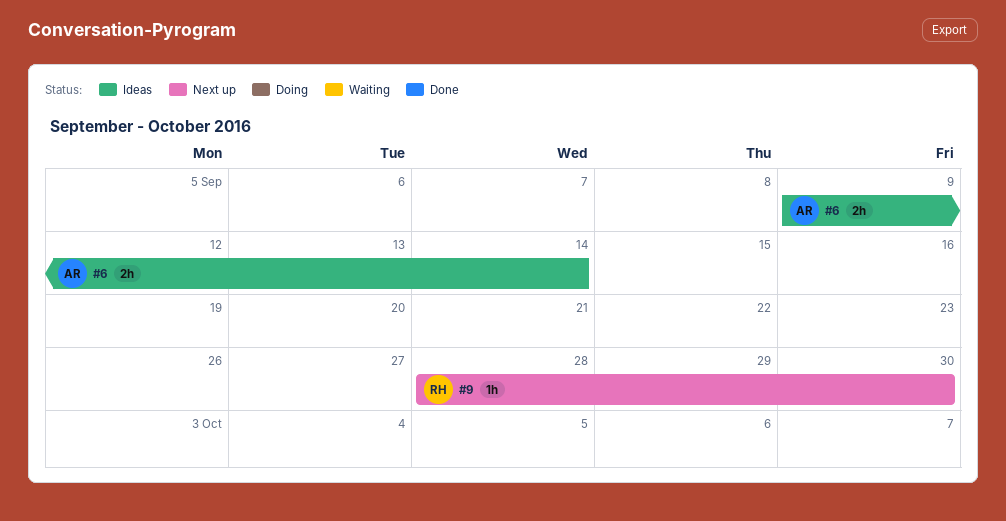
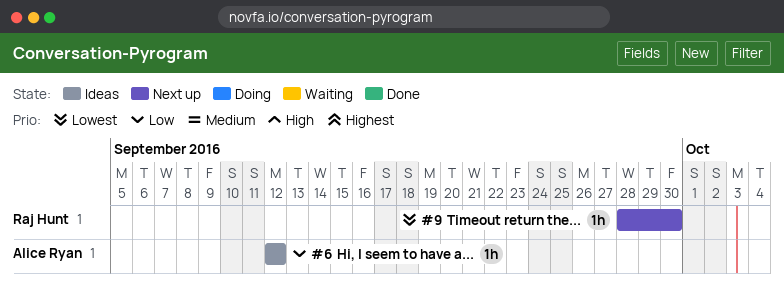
#6, estimate: 2h -> 1h
#6, start: Sep 9 -> Sep 12
#6, due: Sep 14 -> Sep 12

